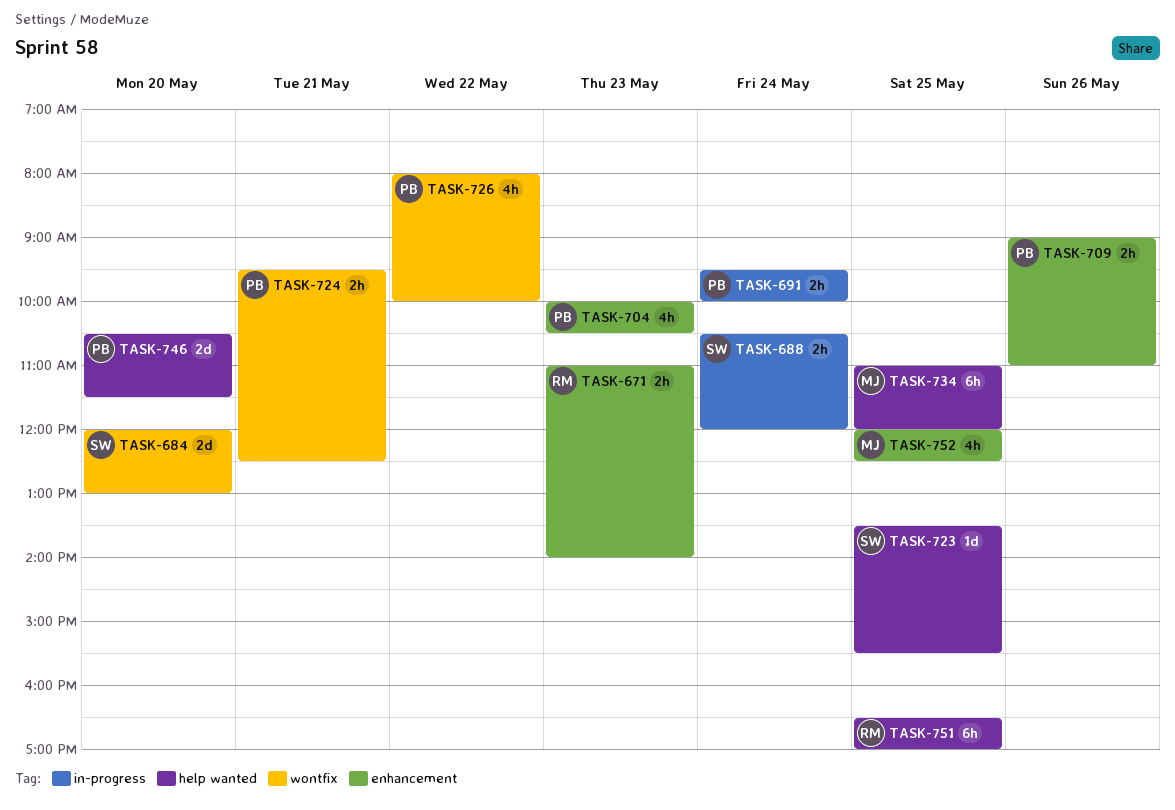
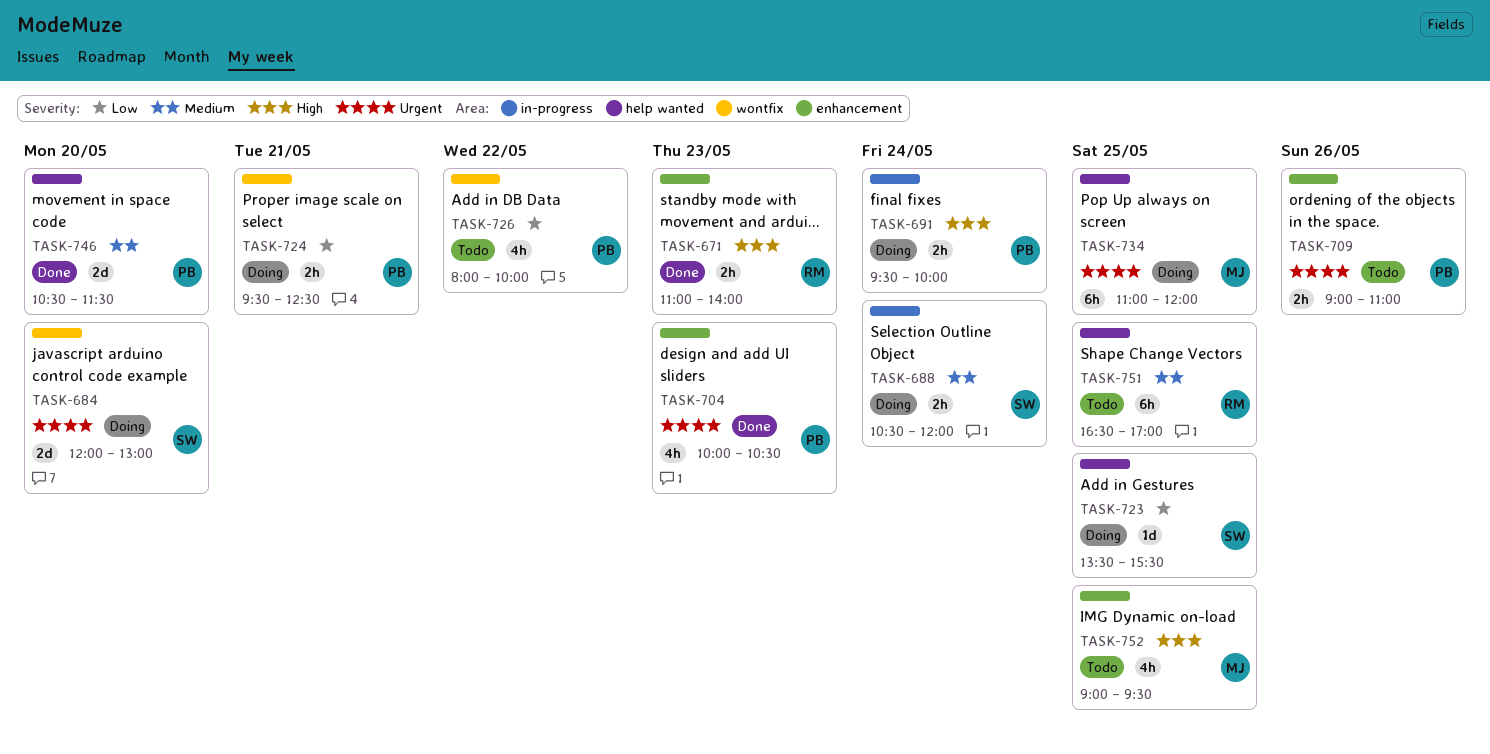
TASK-752, begins: 12:00 -> 09:00
TASK-752, ends: 12:30 -> 09:30

